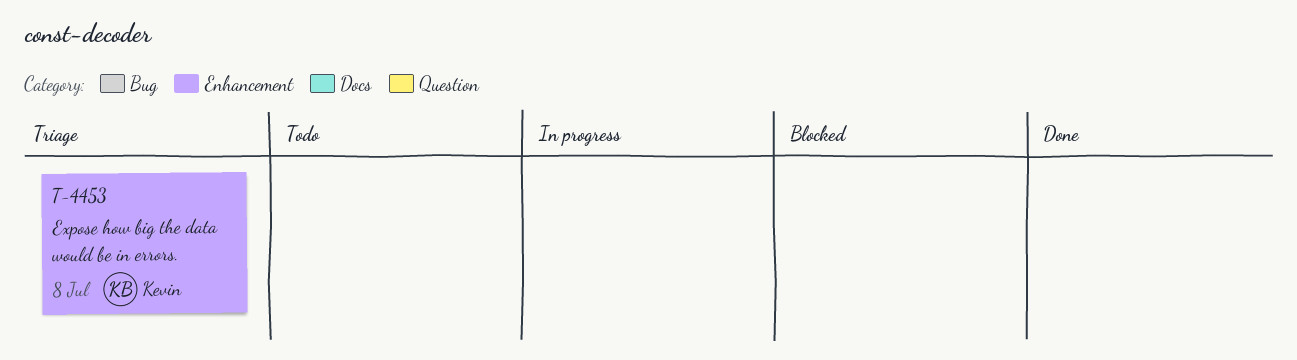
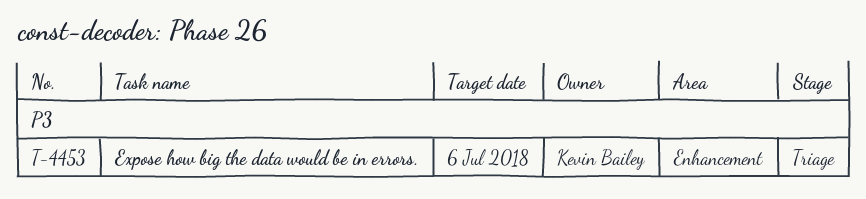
T-4453, due: Jul 8 -> Jul 6

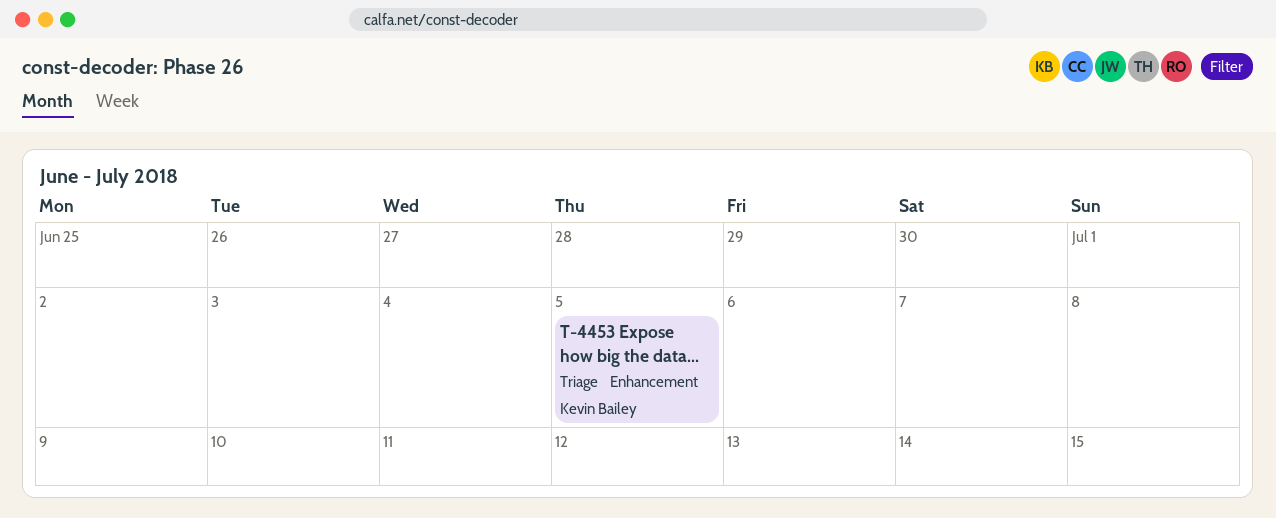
T-4453, due: Jul 6 -> Jul 5

